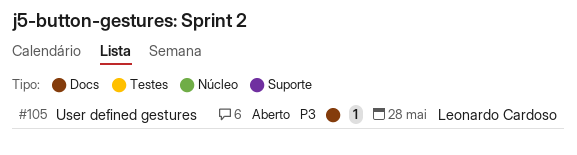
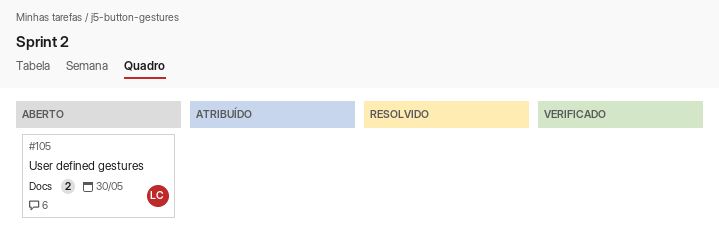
#105, estimate: 1 -> 2
#105, due: May 28 -> May 30

